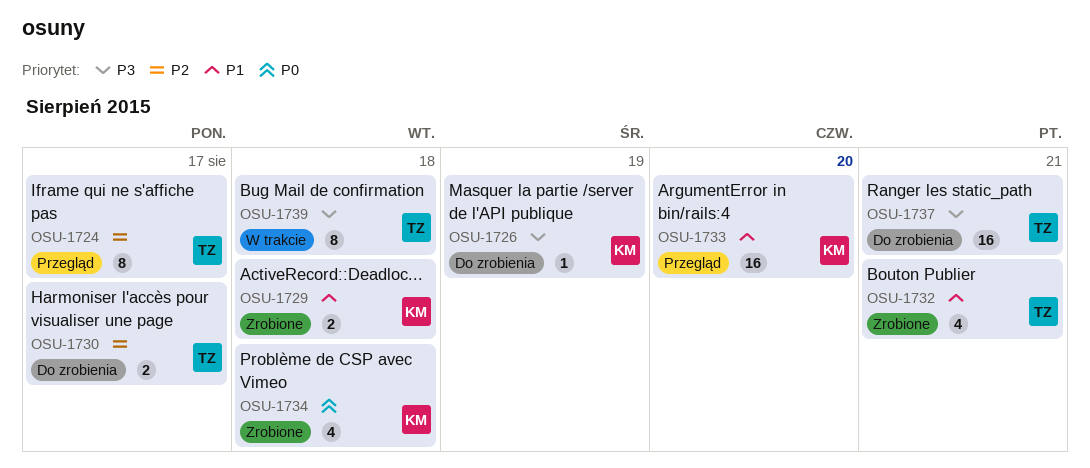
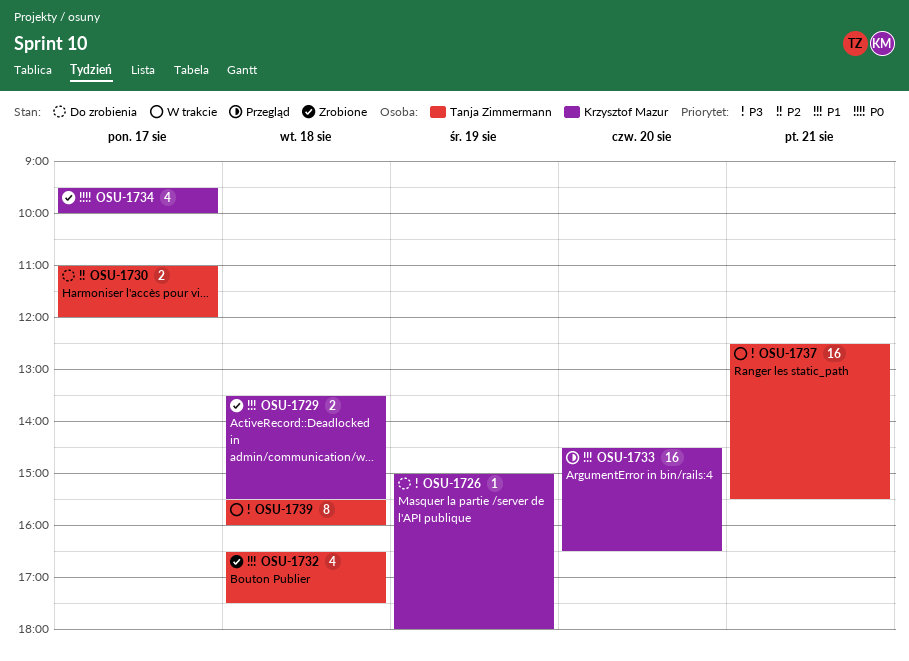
OSU-1724: present -> none
OSU-1732, day: Aug 21 -> Aug 18
OSU-1734, day: Aug 18 -> Aug 17
OSU-1737, status: Do zrobienia -> W trakcie

